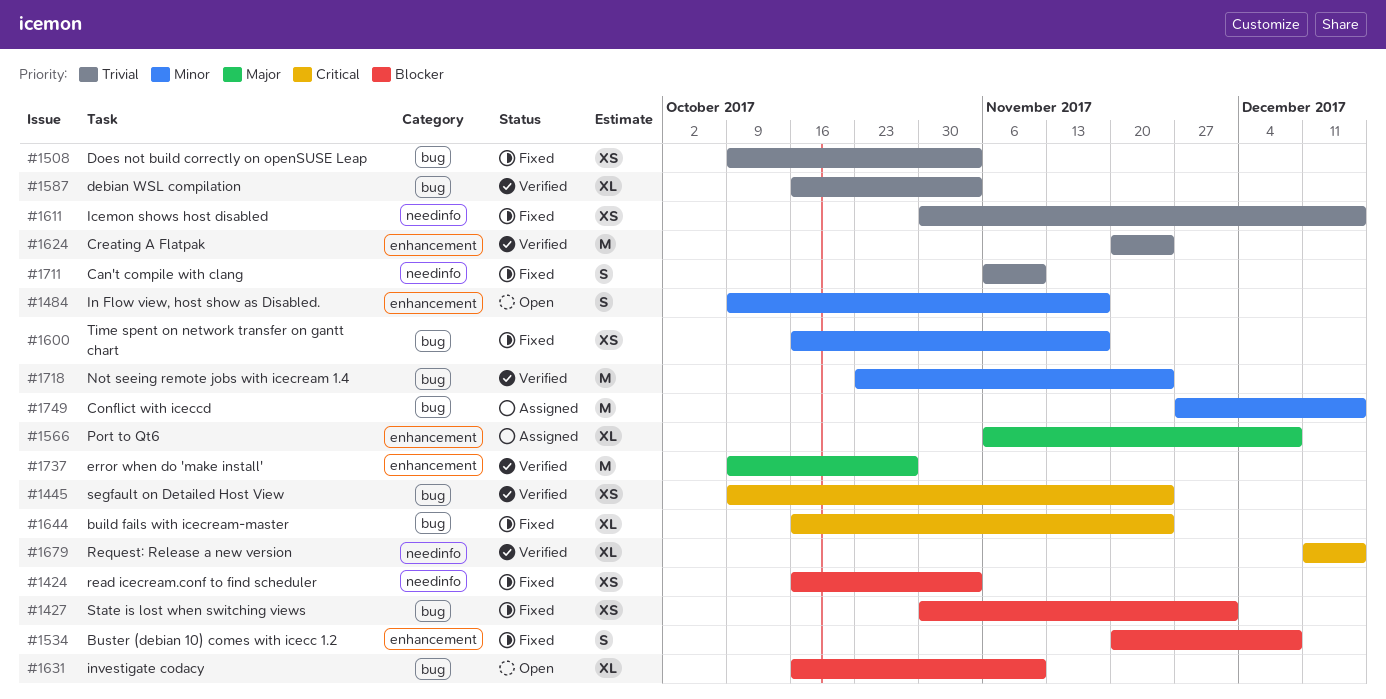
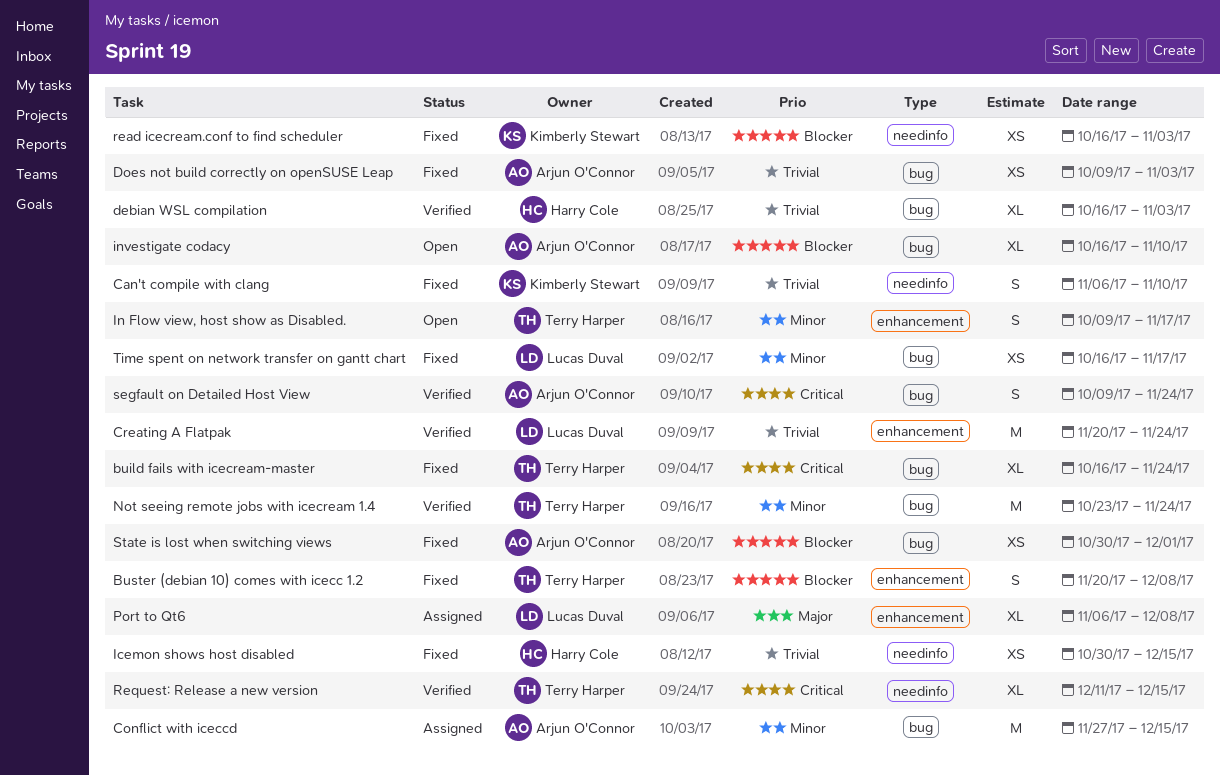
error when do 'make install': present -> none
segfault on Detailed Host View, estimate: XS -> S

